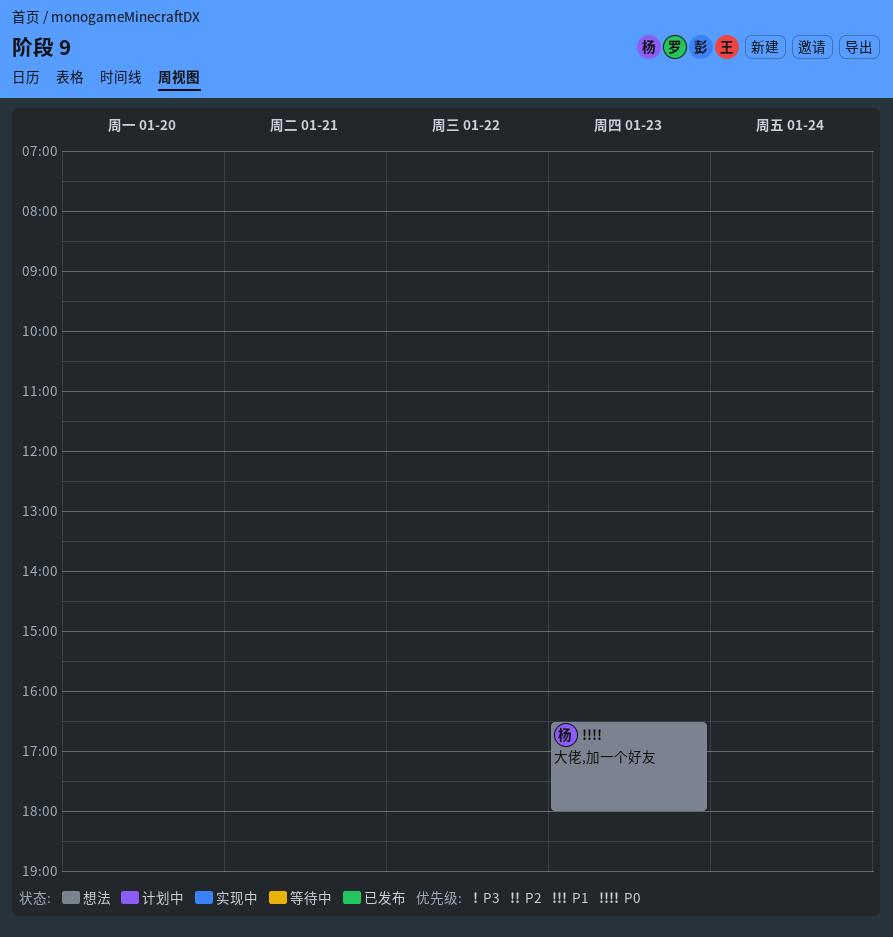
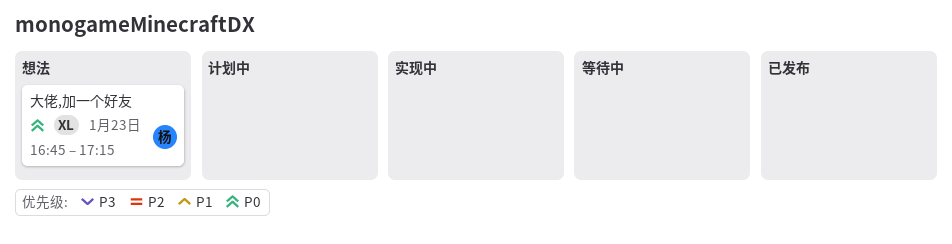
大佬,加一个好友, begins: 16:30 -> 16:45
大佬,加一个好友, ends: 18:00 -> 17:15

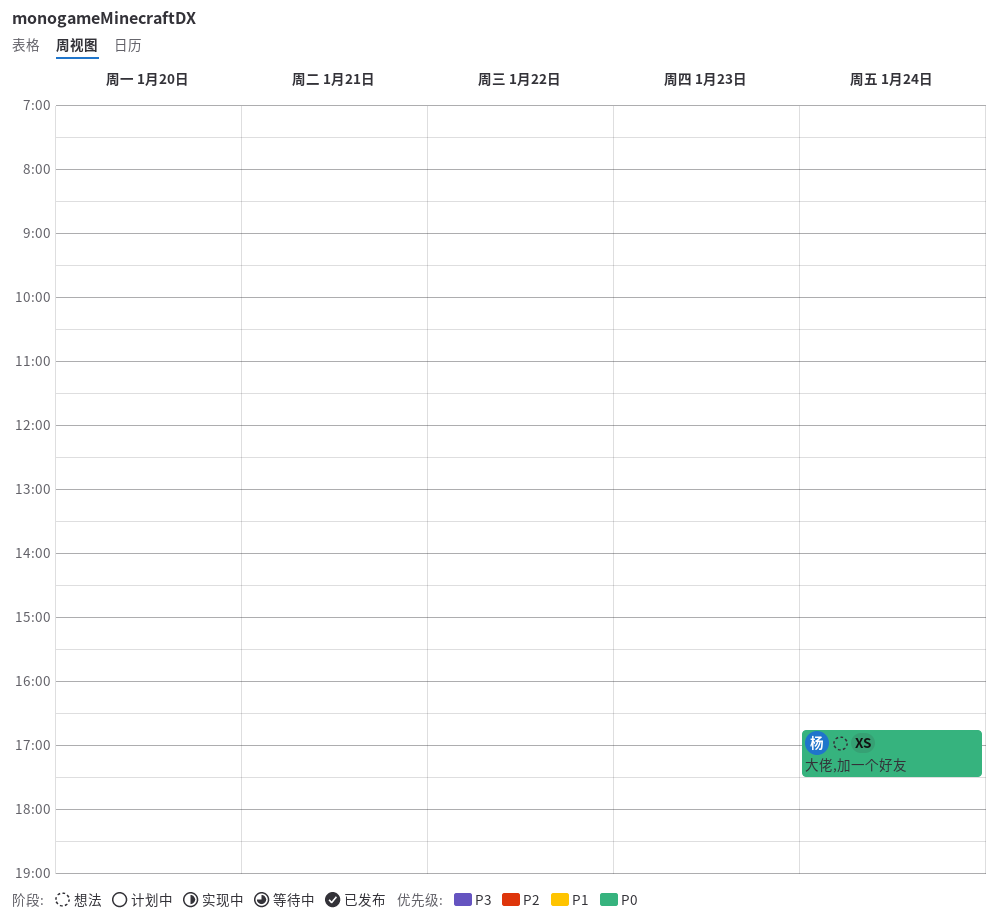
大佬,加一个好友, estimate: XL -> XS
大佬,加一个好友, day: Jan 23 -> Jan 24
大佬,加一个好友, ends: 17:15 -> 17:30

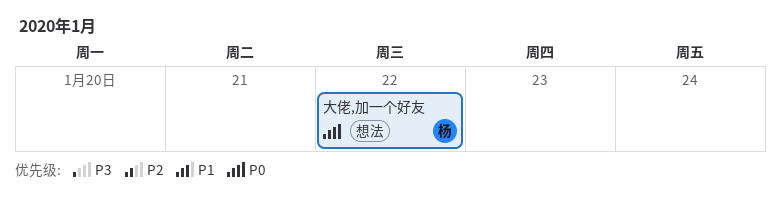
大佬,加一个好友, day: Jan 24 -> Jan 22

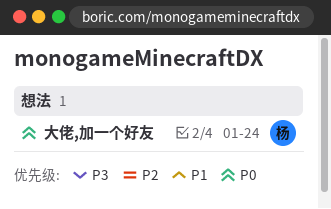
大佬,加一个好友, day: Jan 22 -> Jan 24

